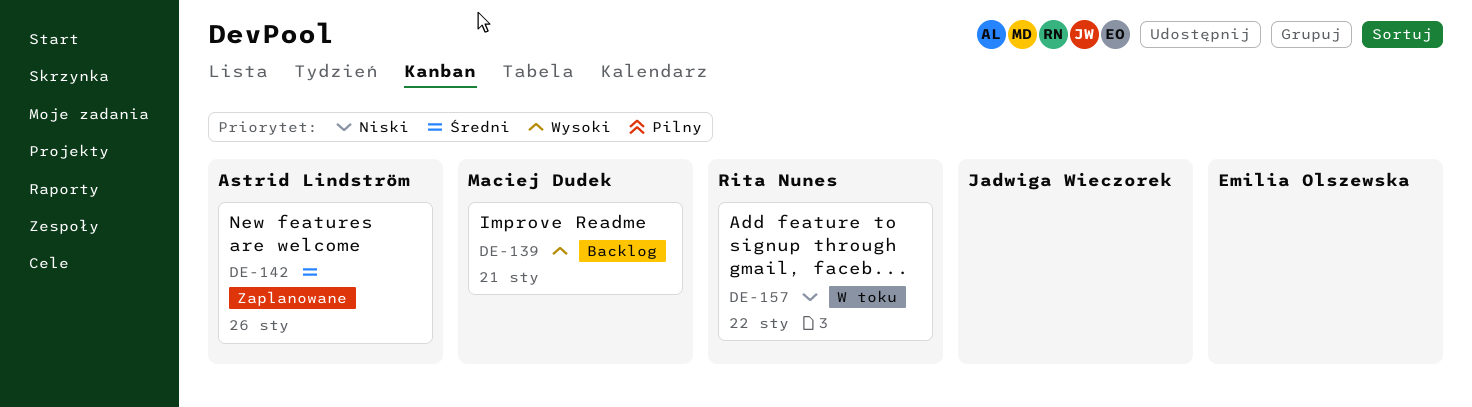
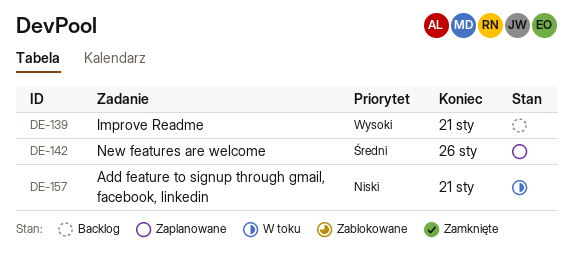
DE-157, due: Jan 22 -> Jan 21

